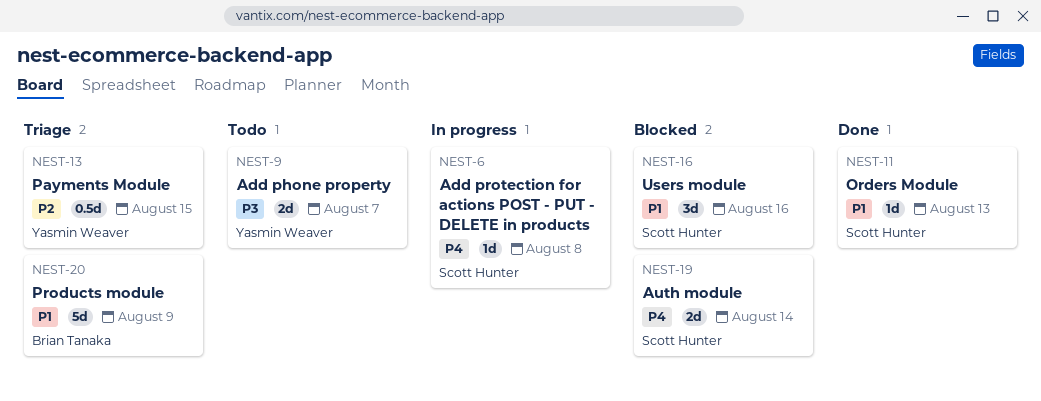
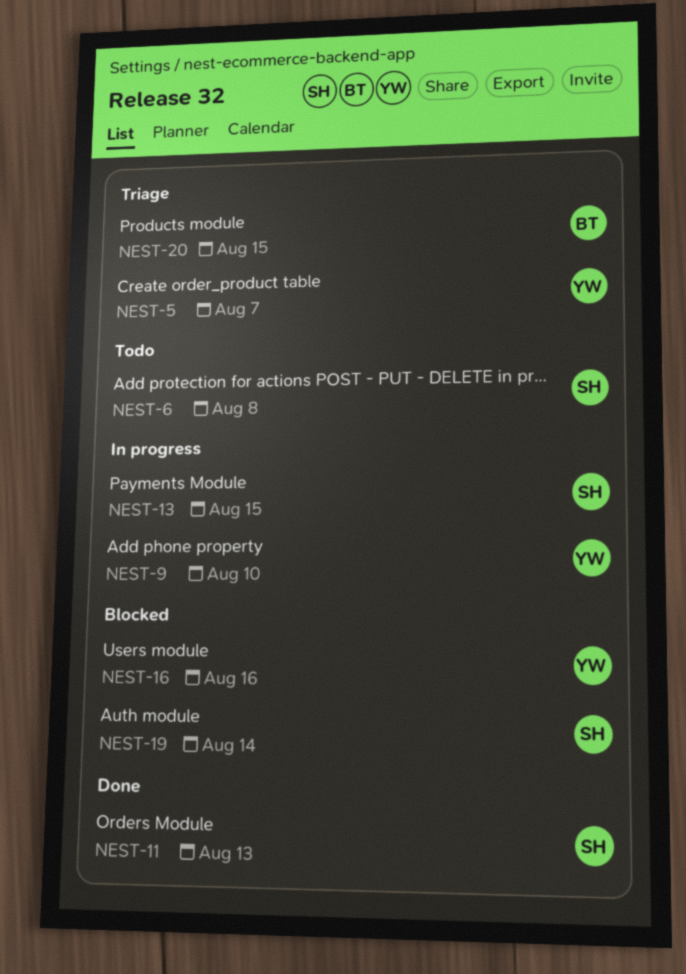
NEST-5: none -> present
NEST-6, status: In progress -> Todo
NEST-9, status: Todo -> In progress
NEST-9, due: Aug 7 -> Aug 10
NEST-13, status: Triage -> In progress
NEST-13, owner: Yasmin Weaver -> Scott Hunter
NEST-16, owner: Scott Hunter -> Yasmin Weaver
NEST-20, due: Aug 9 -> Aug 15

